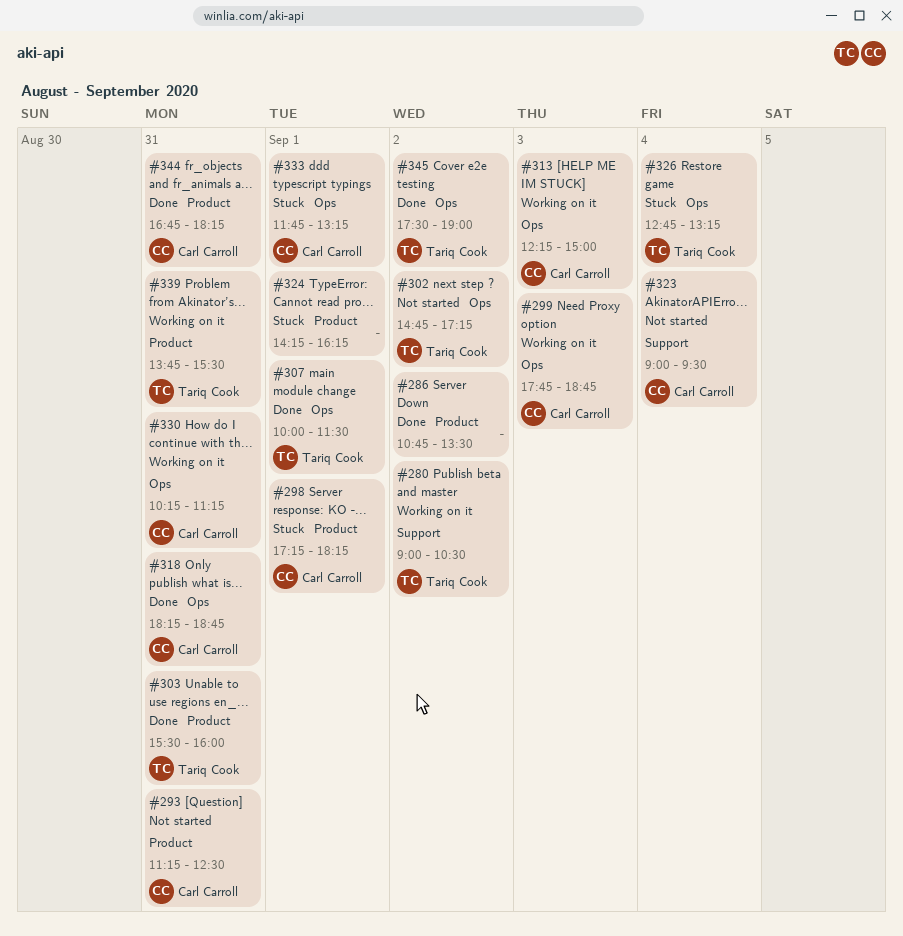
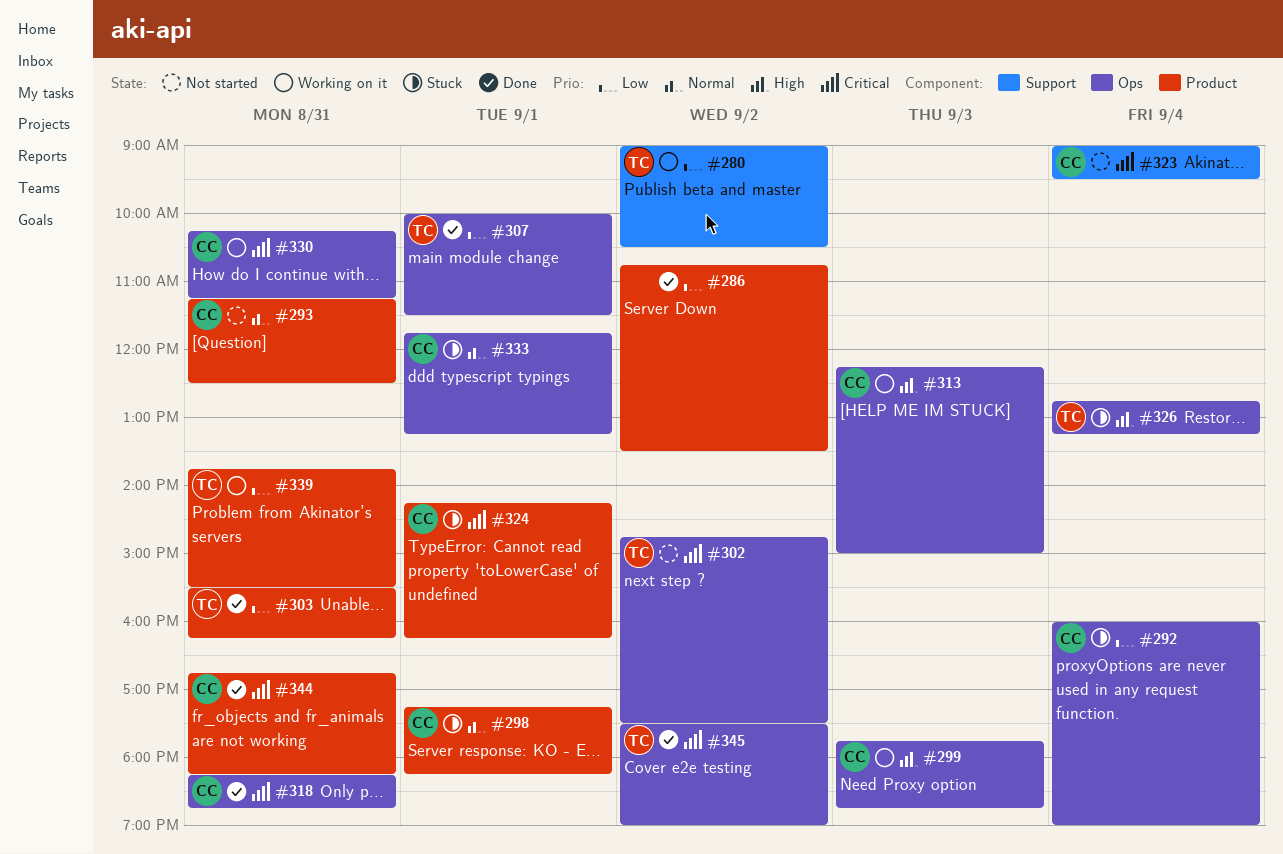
#292: none -> present
#302, ends: 17:15 -> 17:30
#303, ends: 16:00 -> 16:15
#324, owner: none -> Carl Carroll

